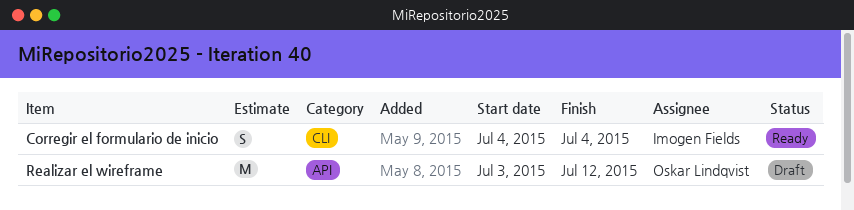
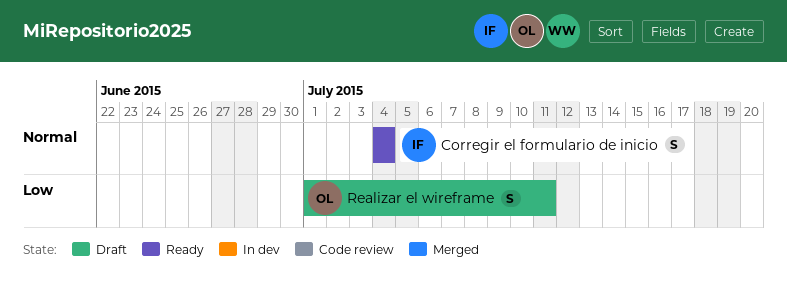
Realizar el wireframe, estimate: M -> S
Realizar el wireframe, start: Jul 3 -> Jul 1
Realizar el wireframe, due: Jul 12 -> Jul 11

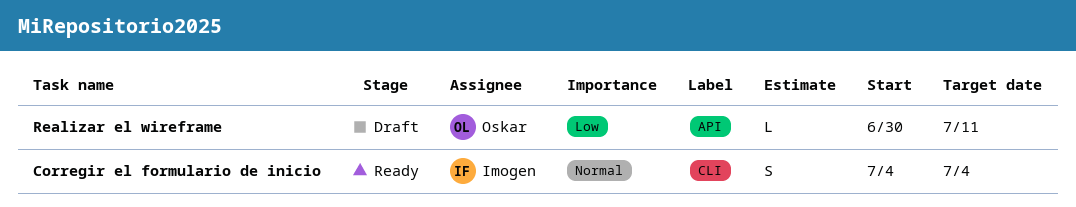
Realizar el wireframe, estimate: S -> L
Realizar el wireframe, start: Jul 1 -> Jun 30

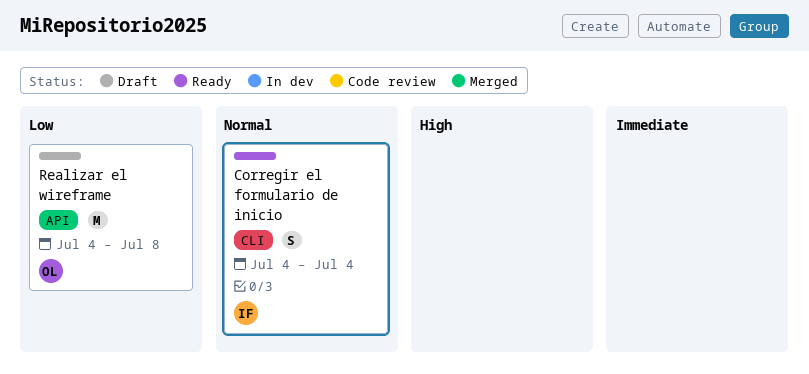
Realizar el wireframe, estimate: L -> M
Realizar el wireframe, start: Jun 30 -> Jul 4
Realizar el wireframe, due: Jul 11 -> Jul 8

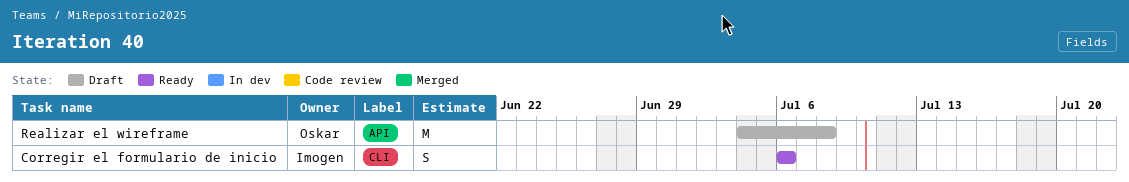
Corregir el formulario de inicio, start: Jul 4 -> Jul 6
Corregir el formulario de inicio, due: Jul 4 -> Jul 6

